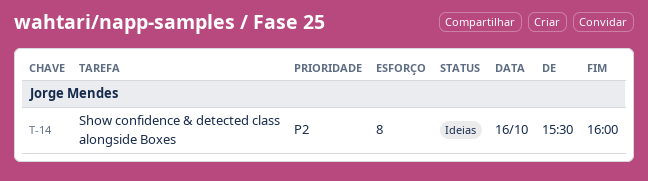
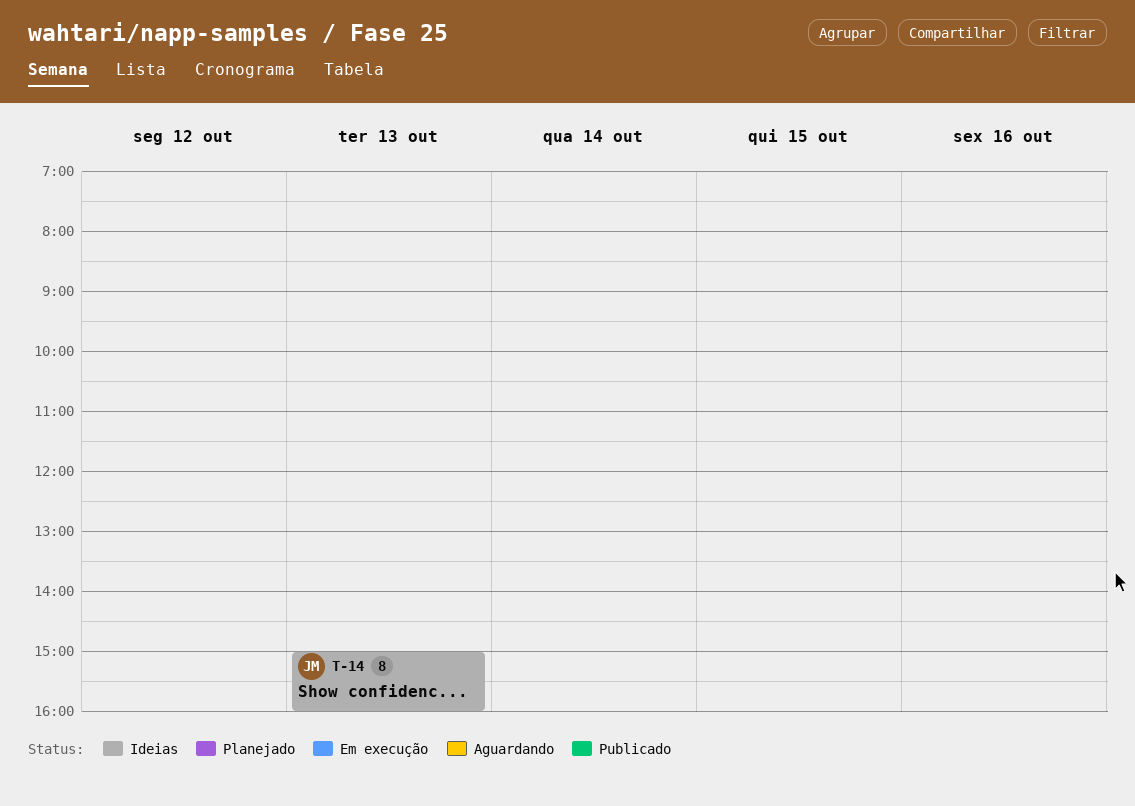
T-14, day: Oct 16 -> Oct 13
T-14, begins: 15:30 -> 15:00

